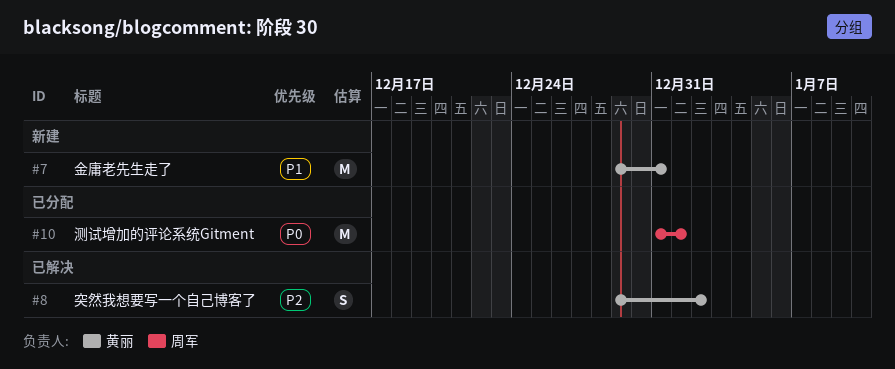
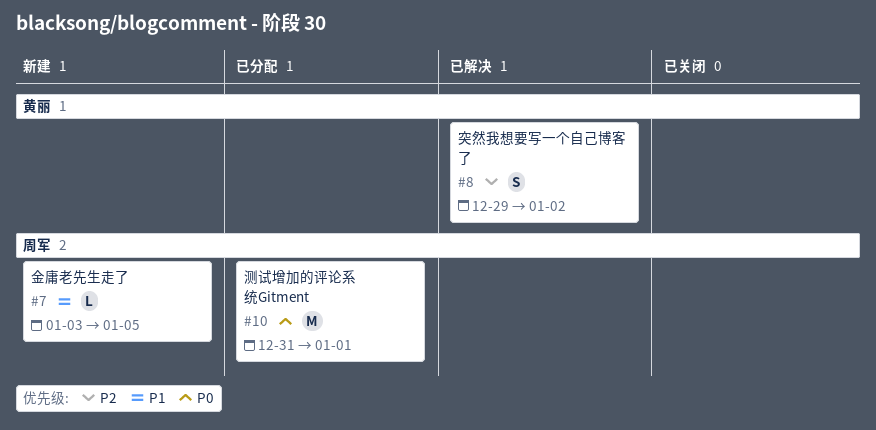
#7, owner: 黄丽 -> 周军
#7, estimate: M -> L
#7, start: Dec 29 -> Jan 3
#7, due: Dec 31 -> Jan 5

